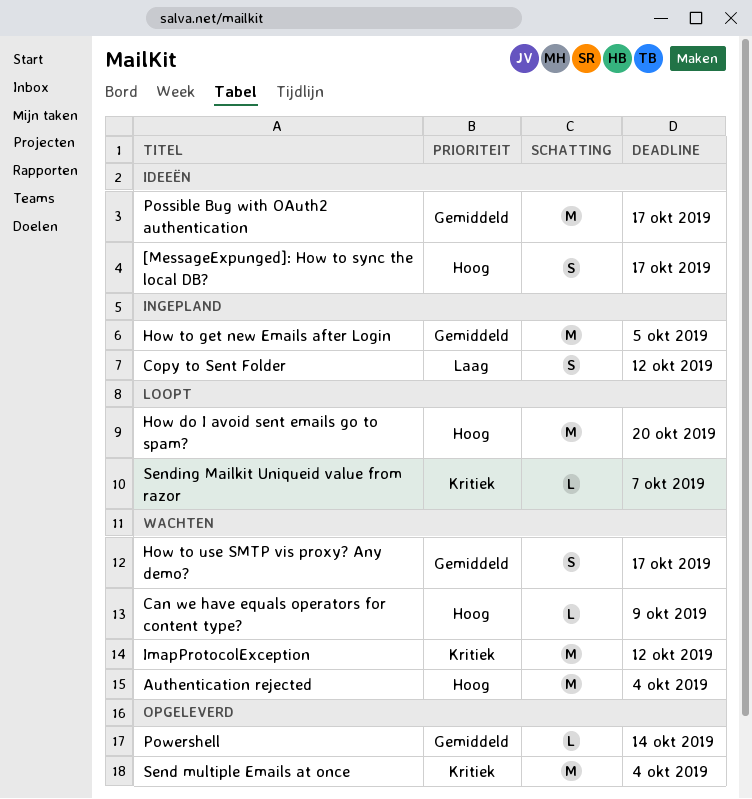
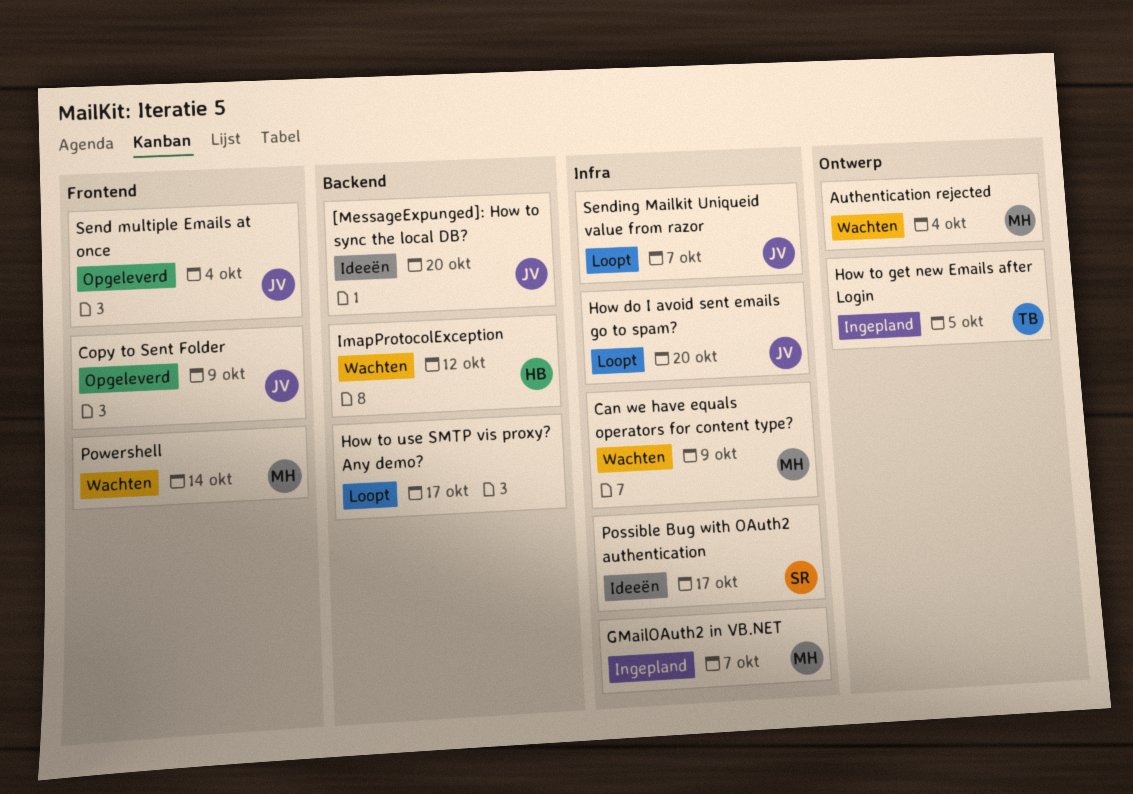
[MessageExpunged]: How to sync the local DB?, due: Oct 17 -> Oct 20
Copy to Sent Folder, status: Ingepland -> Opgeleverd
Copy to Sent Folder, due: Oct 12 -> Oct 9
GMailOAuth2 in VB.NET: none -> present
How to use SMTP vis proxy? Any demo?, status: Wachten -> Loopt
Powershell, status: Opgeleverd -> Wachten

